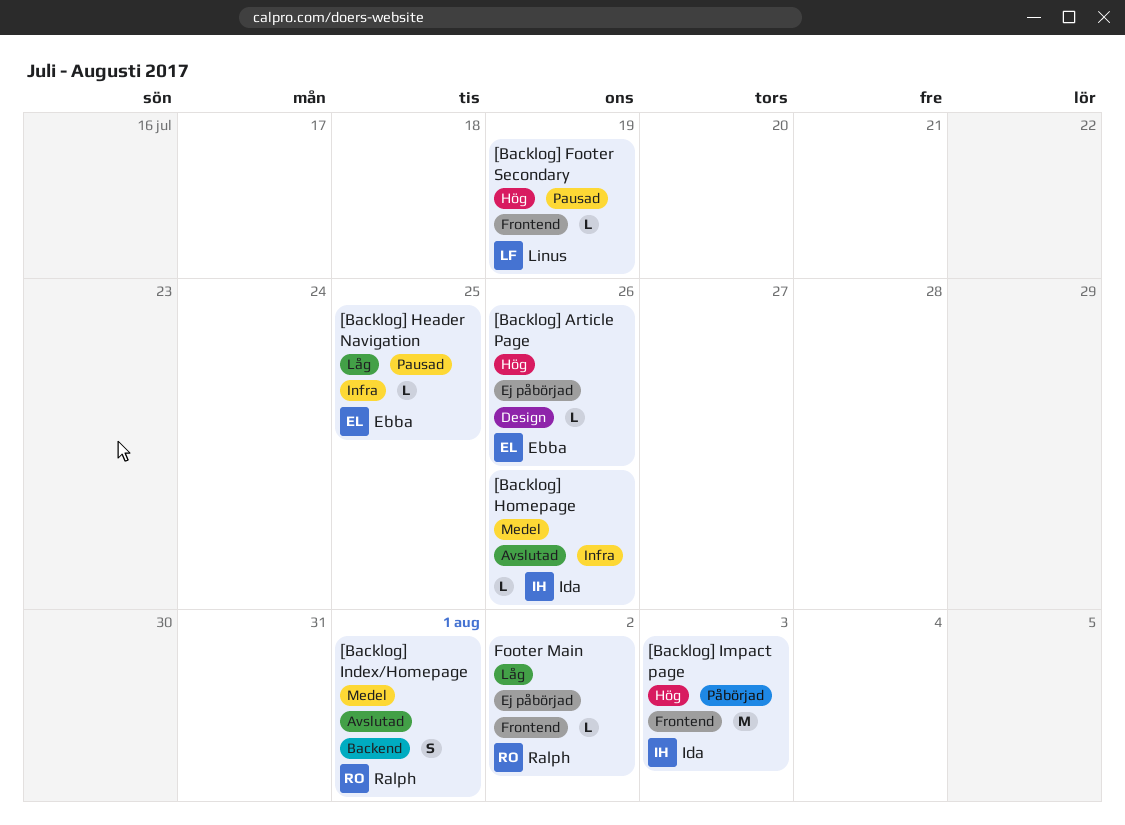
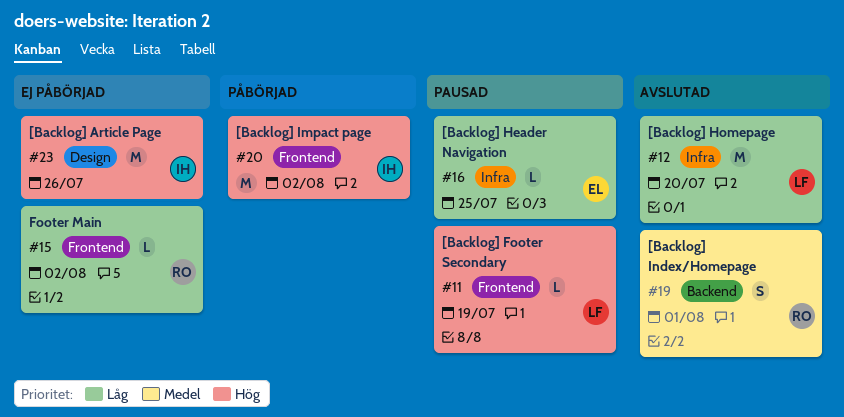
[Backlog] Article Page, owner: Ebba -> Ida
[Backlog] Article Page, estimate: L -> M
[Backlog] Homepage, owner: Ida -> Linus
[Backlog] Homepage, priority: Medel -> Låg
[Backlog] Homepage, estimate: L -> M
[Backlog] Homepage, due: Jul 26 -> Jul 20
[Backlog] Impact page, due: Aug 3 -> Aug 2

